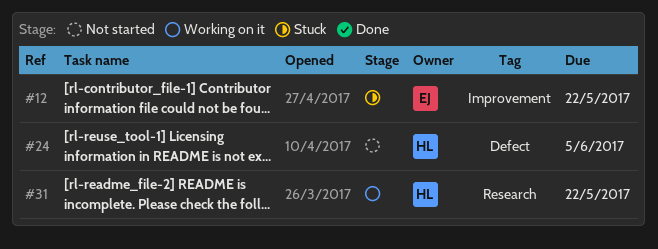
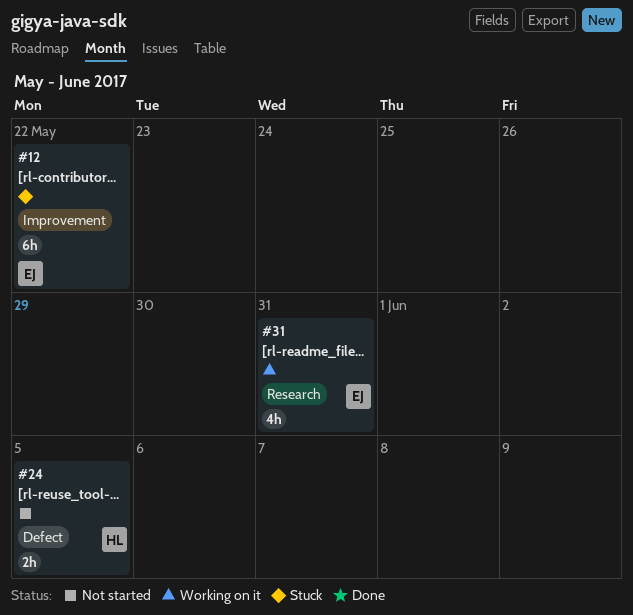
#31, owner: HL -> EJ
#31, due: May 22 -> May 31

